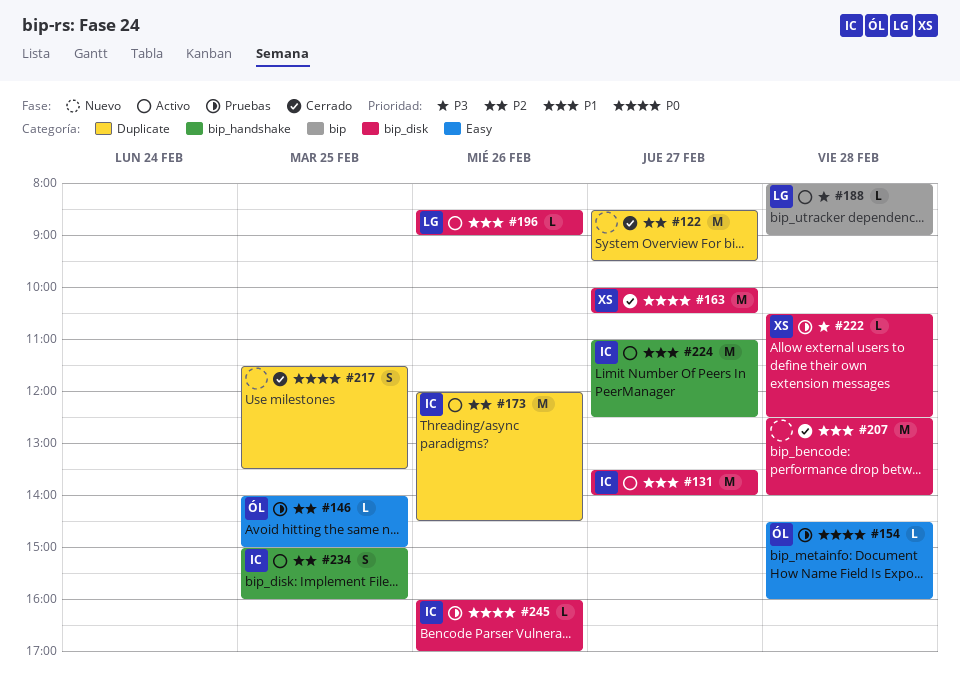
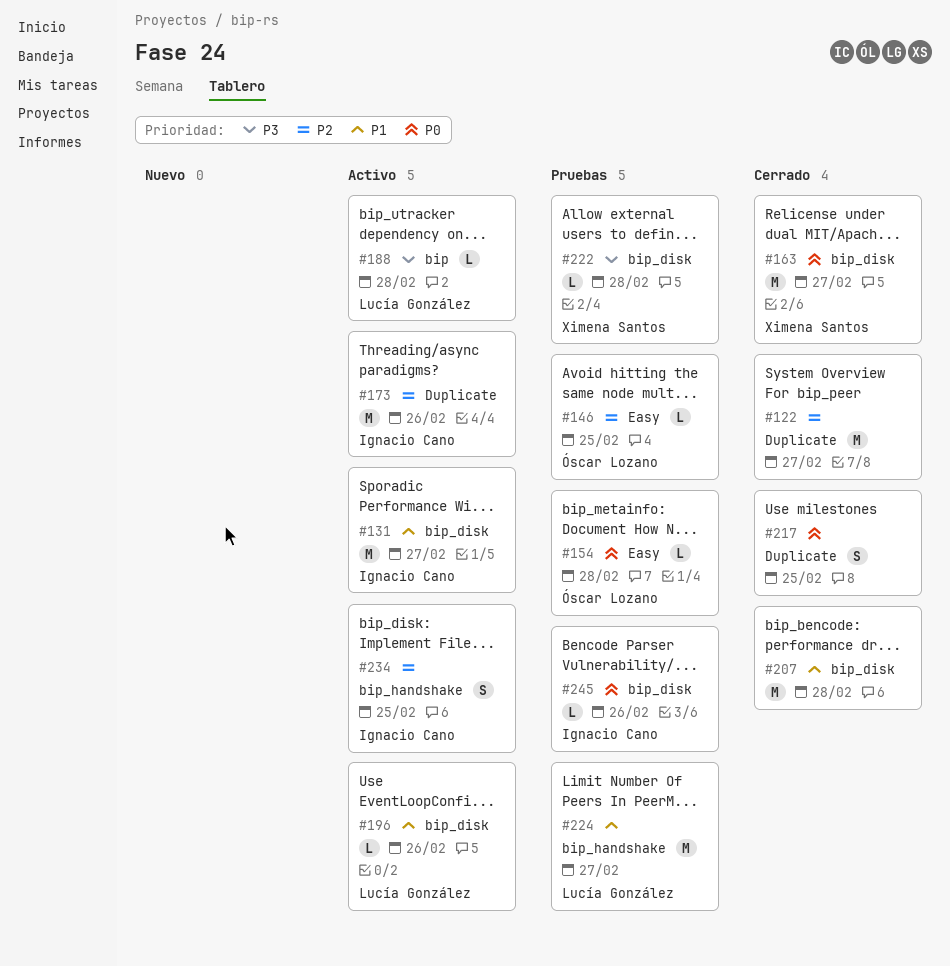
#224, status: Activo -> Pruebas
#224, owner: Ignacio Cano -> Lucía González

